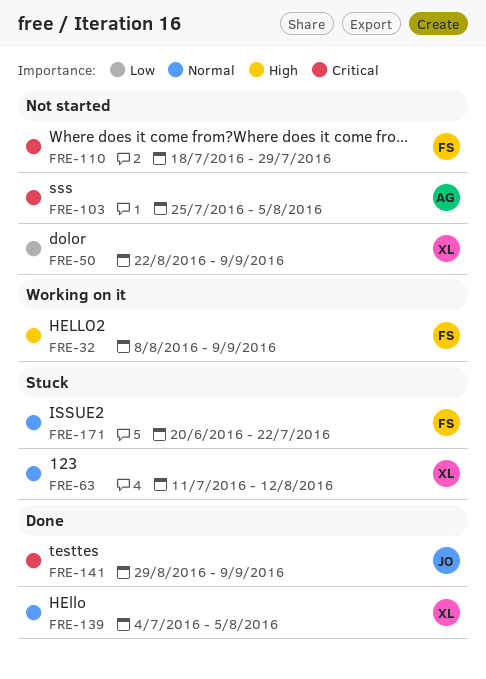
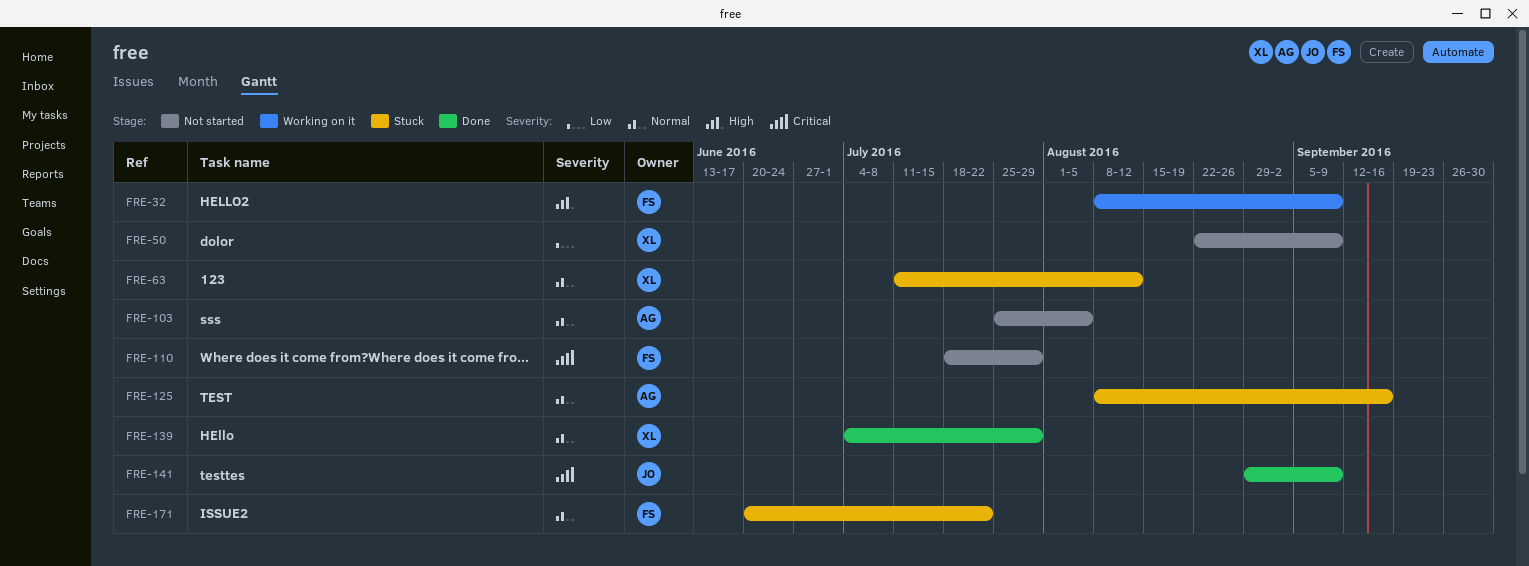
FRE-103, priority: Critical -> Normal
FRE-125: none -> present
FRE-139, due: Aug 5 -> Jul 29

